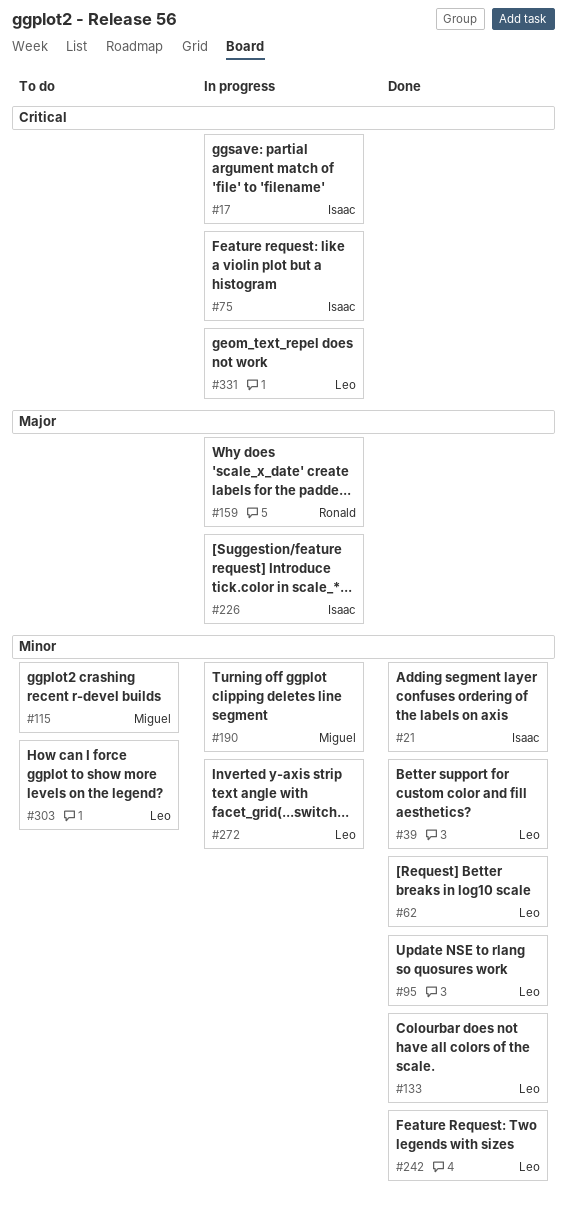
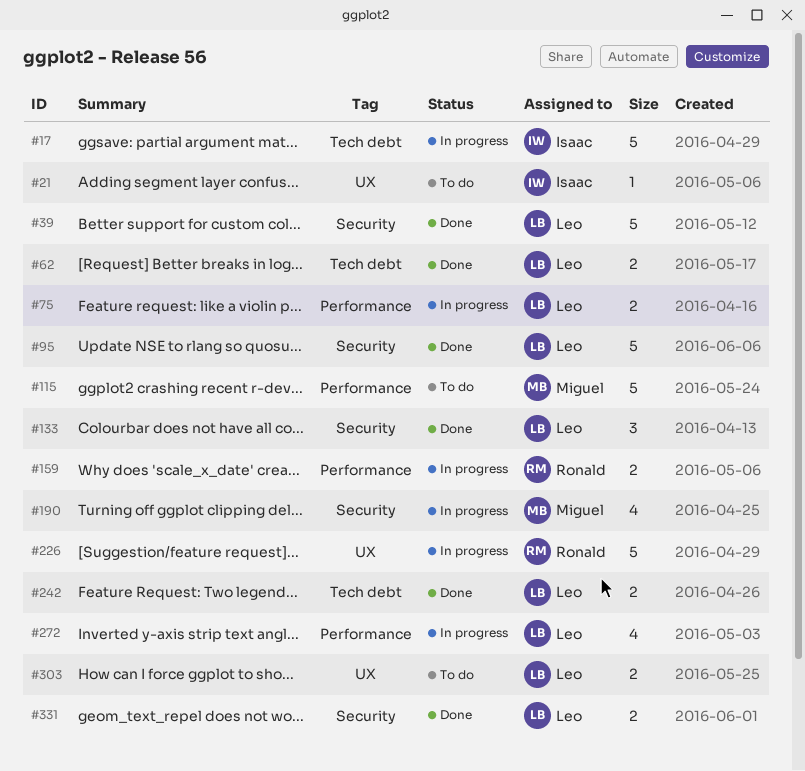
#21, status: Done -> To do
#75, owner: Isaac -> Leo
#226, owner: Isaac -> Ronald
#331, status: In progress -> Done

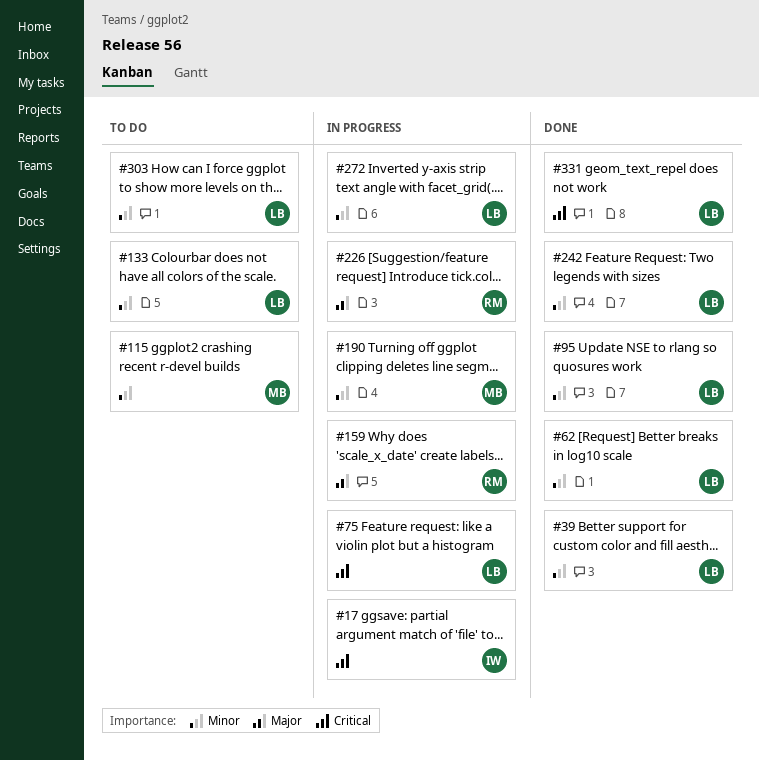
#21: present -> none
#133, status: Done -> To do

